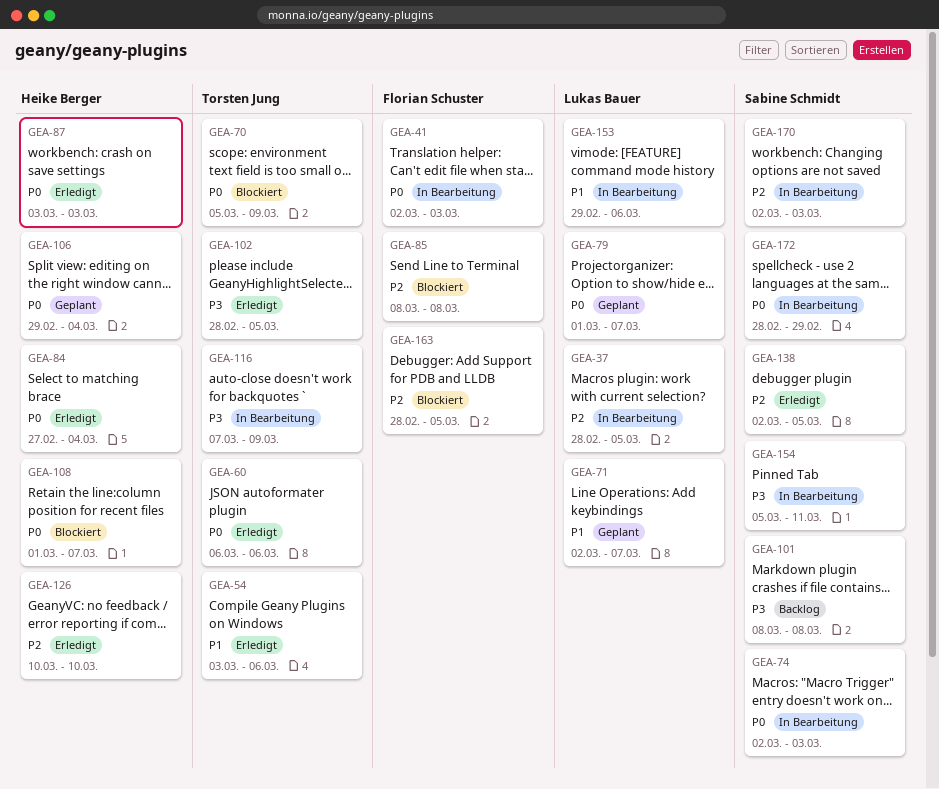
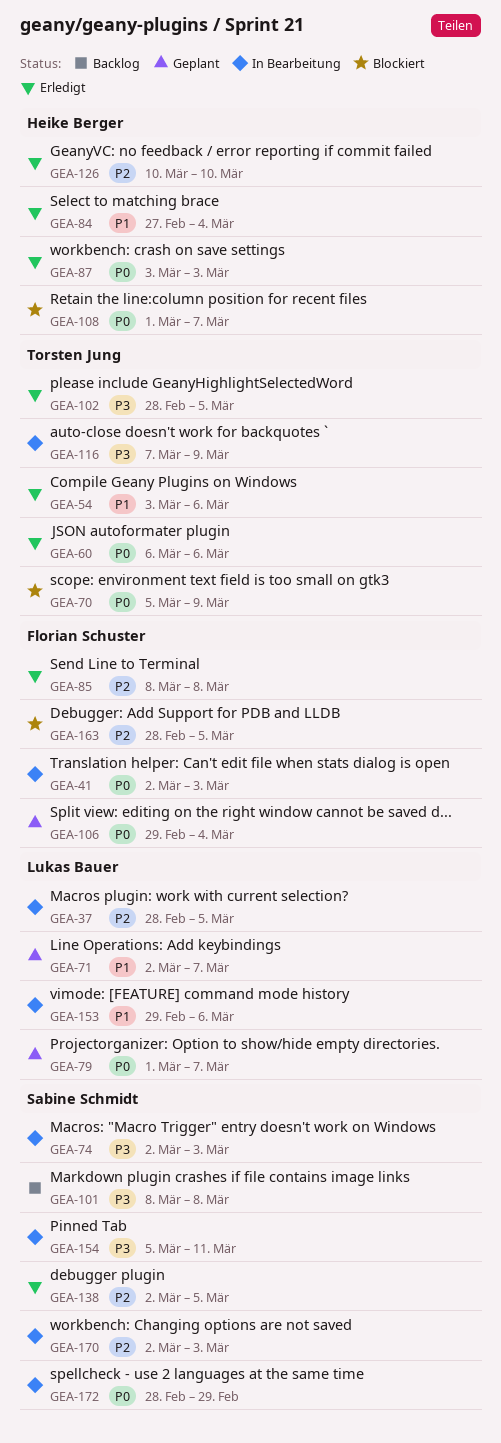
GEA-74, priority: P0 -> P3
GEA-84, priority: P0 -> P1
GEA-85, status: Blockiert -> Erledigt
GEA-106, owner: Heike Berger -> Florian Schuster

